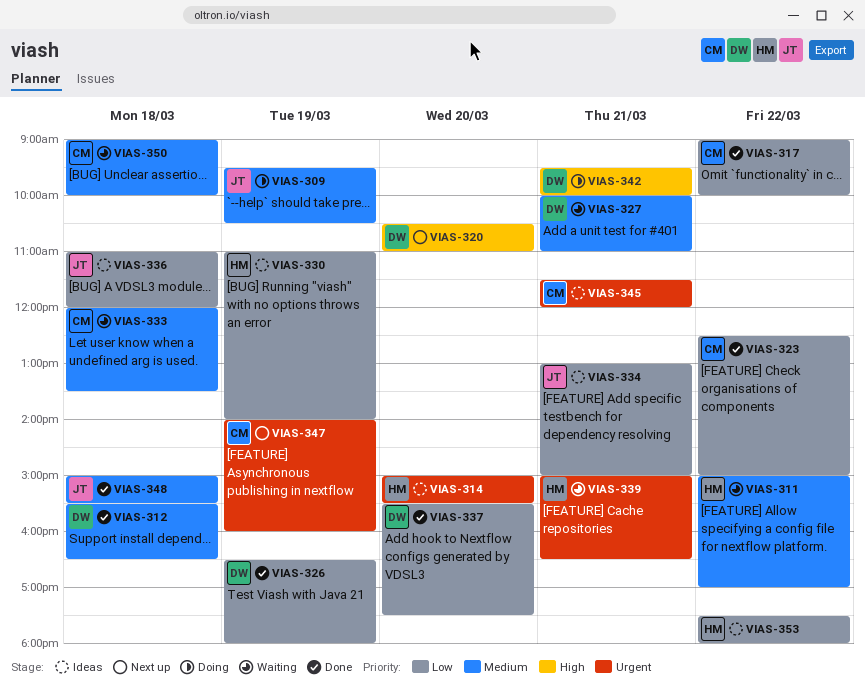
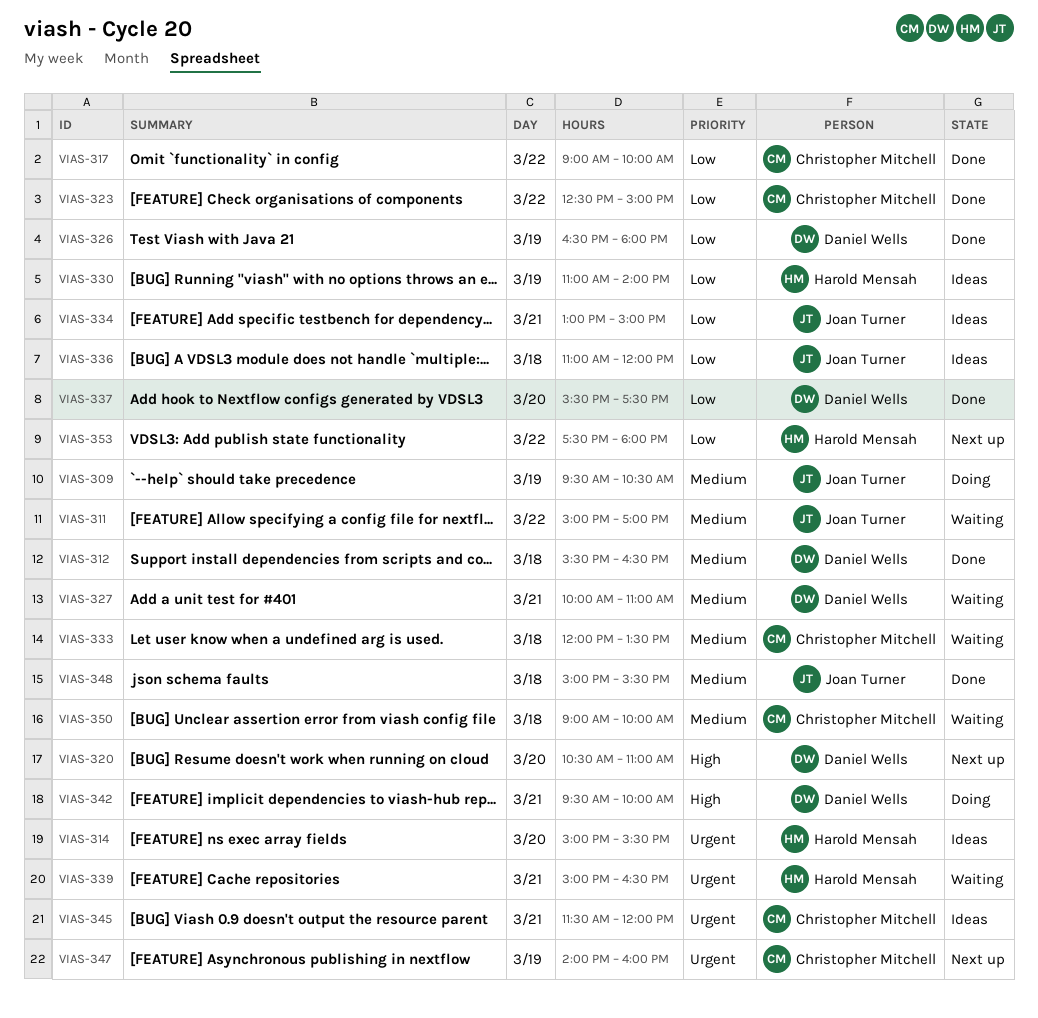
VIAS-311, owner: Harold Mensah -> Joan Turner
VIAS-353, status: Ideas -> Next up

